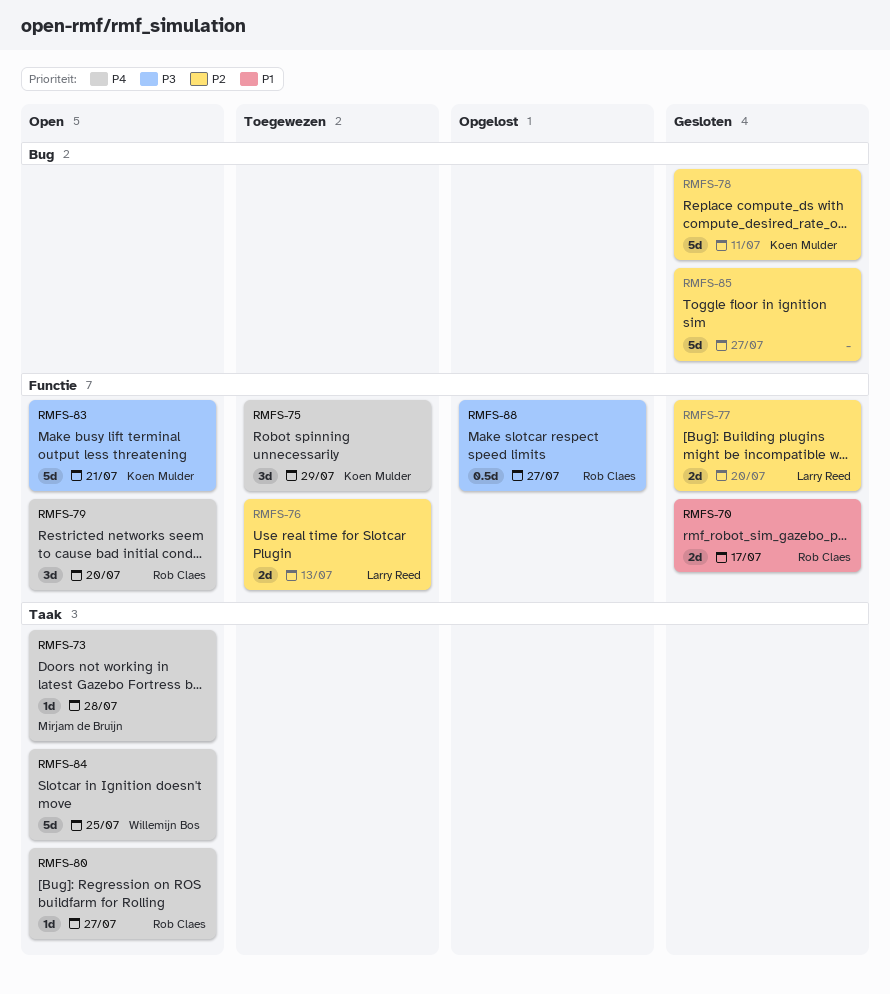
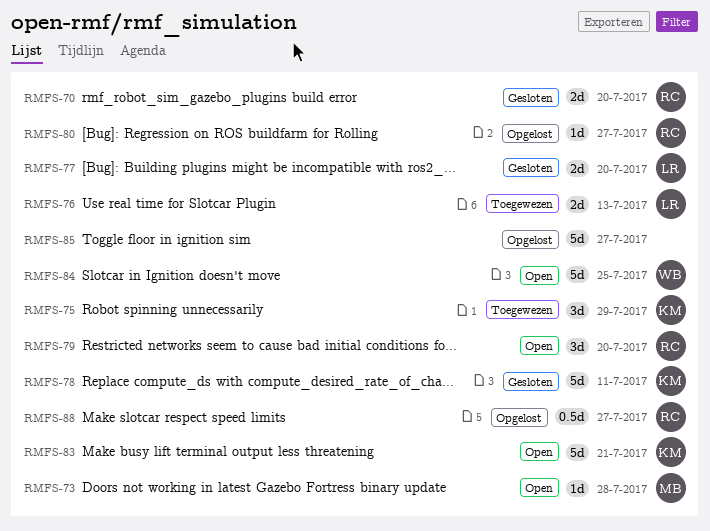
RMFS-70, due: Jul 17 -> Jul 20
RMFS-80, status: Open -> Opgelost
RMFS-85, status: Gesloten -> Opgelost

